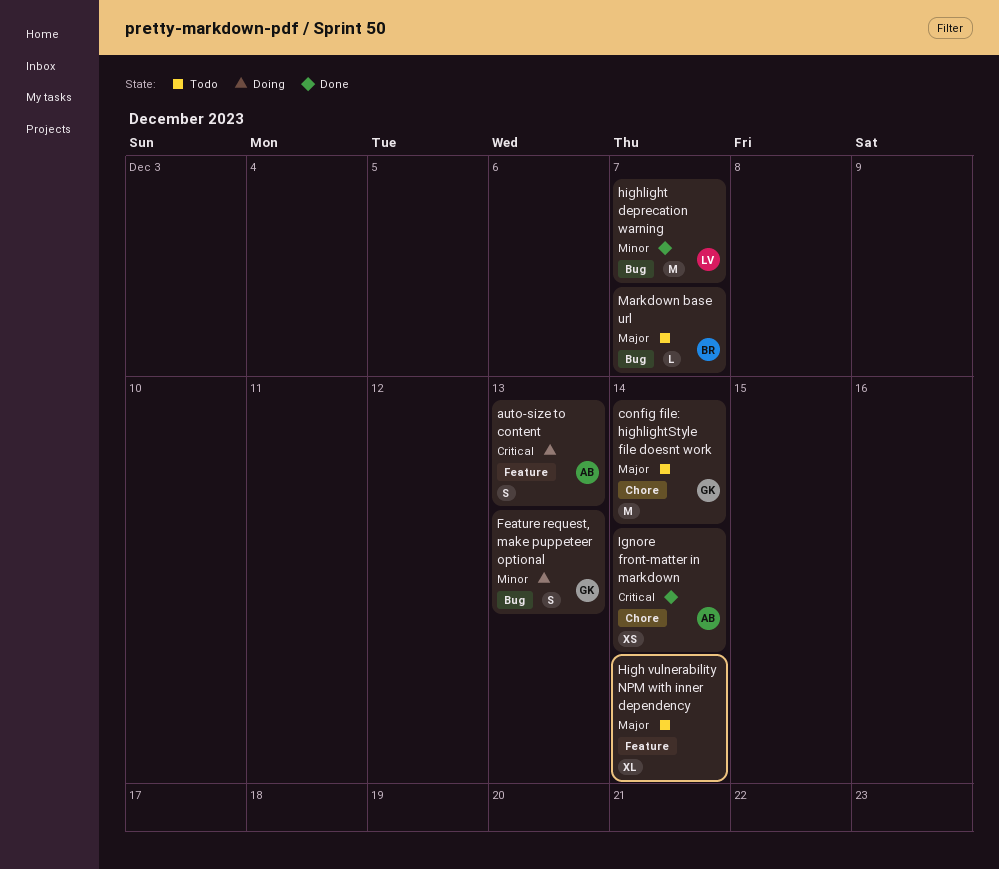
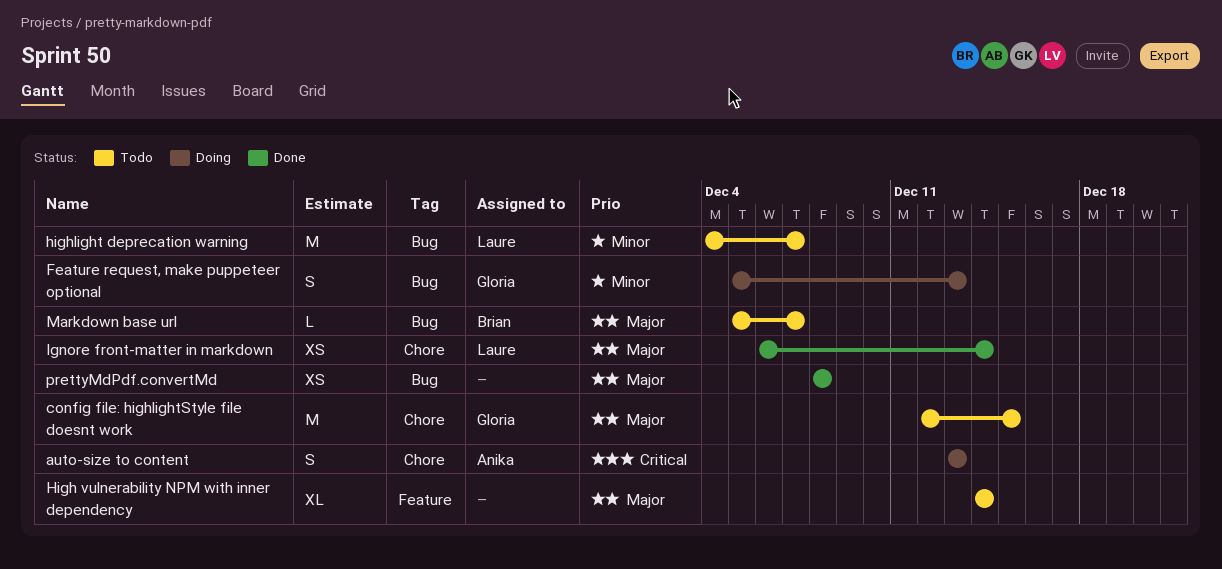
auto-size to content, label: Feature -> Chore
config file: highlightStyle file doesnt work, due: Dec 14 -> Dec 15
highlight deprecation warning, status: Done -> Todo
Ignore front-matter in markdown, owner: Anika -> Laure
Ignore front-matter in markdown, priority: Critical -> Major
prettyMdPdf.convertMd: none -> present

